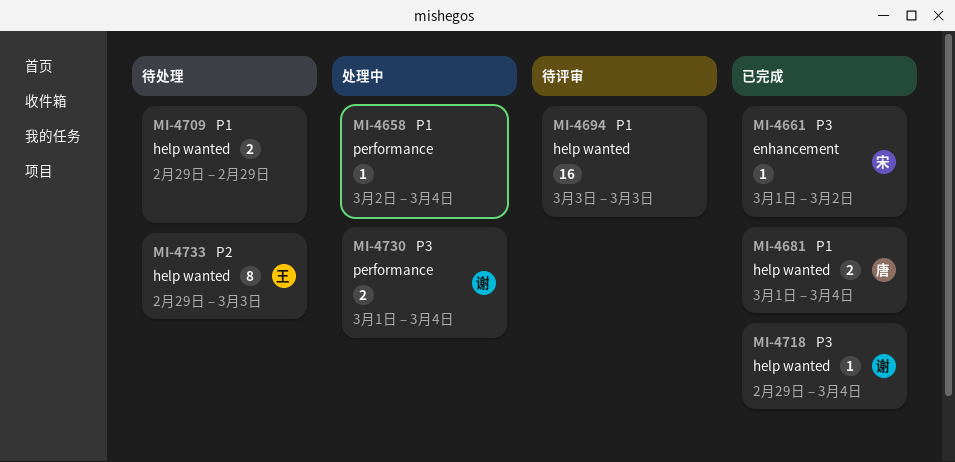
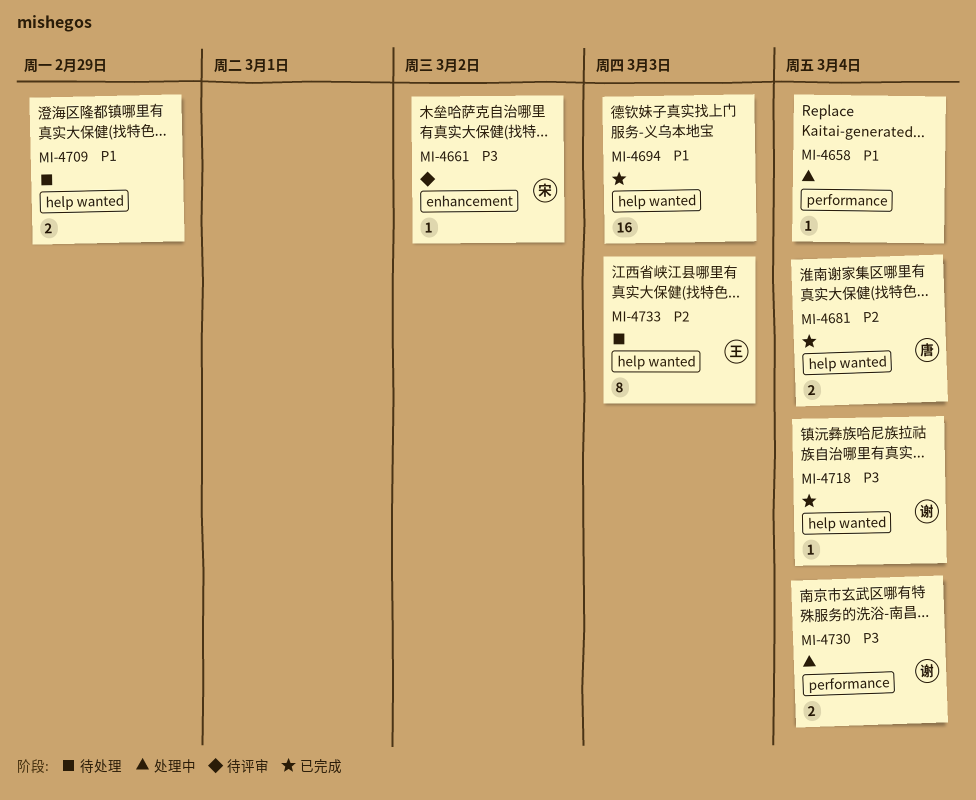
MI-4661, status: 已完成 -> 待评审
MI-4681, priority: P1 -> P2
MI-4694, status: 待评审 -> 已完成

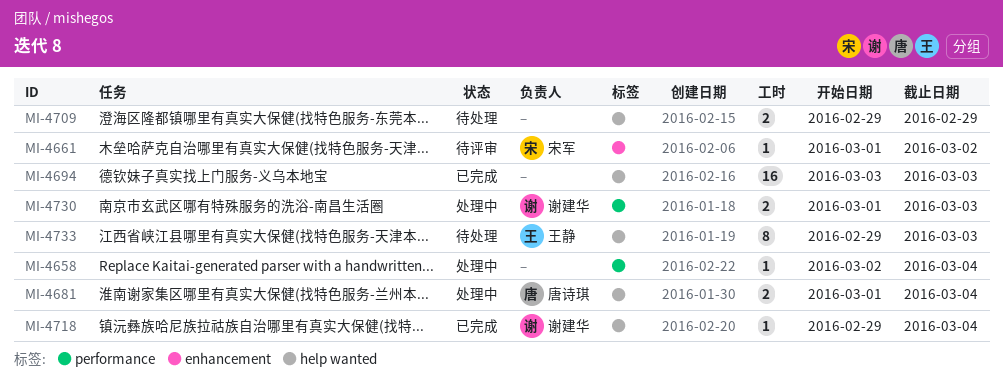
MI-4681, status: 已完成 -> 处理中
MI-4730, due: Mar 4 -> Mar 3

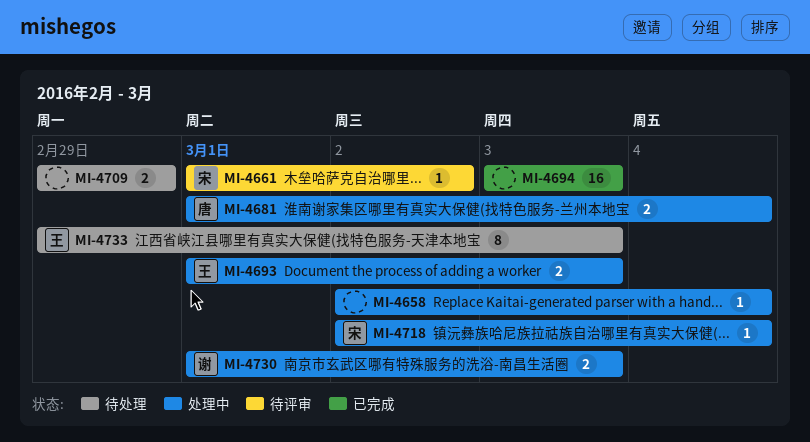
MI-4693: none -> present
MI-4718, status: 已完成 -> 处理中
MI-4718, owner: 谢建华 -> 宋军
MI-4718, start: Feb 29 -> Mar 2

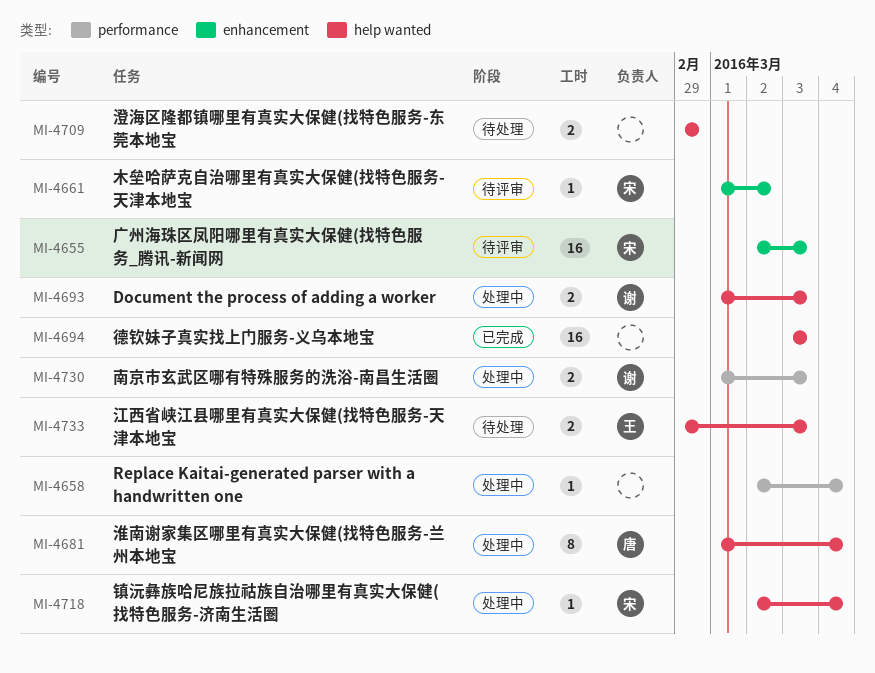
MI-4655: none -> present
MI-4681, estimate: 2 -> 8
MI-4693, owner: 王 -> 谢
MI-4733, estimate: 8 -> 2

